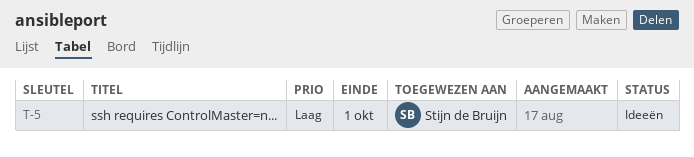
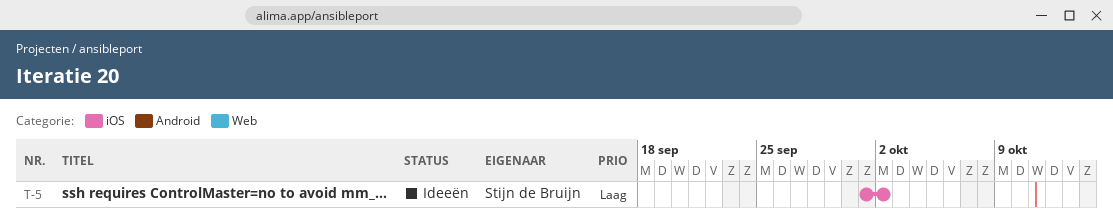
T-5, due: Oct 1 -> Oct 2

